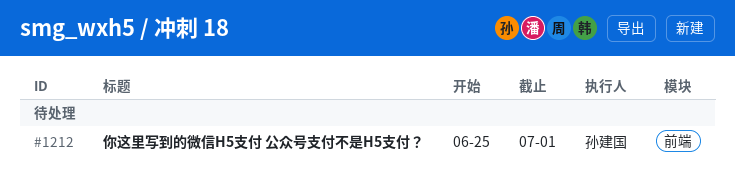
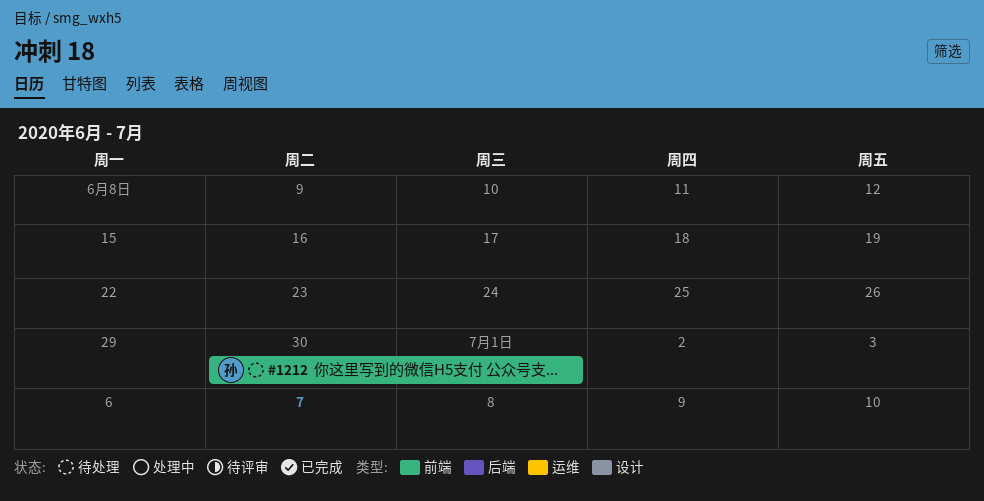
#1212, start: Jun 25 -> Jun 30

